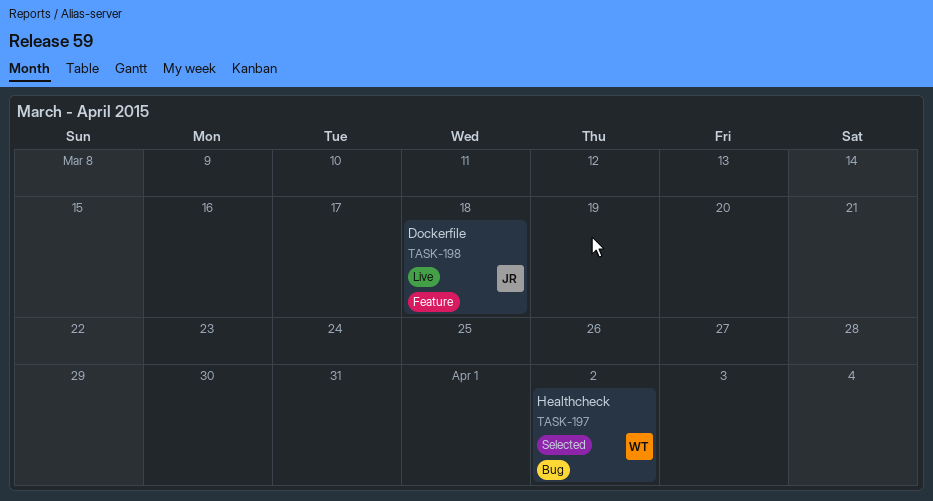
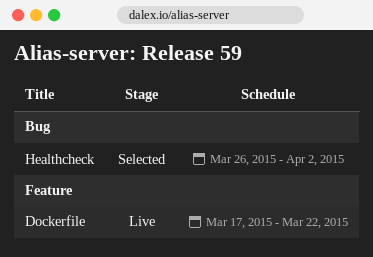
Dockerfile, due: Mar 18 -> Mar 22

